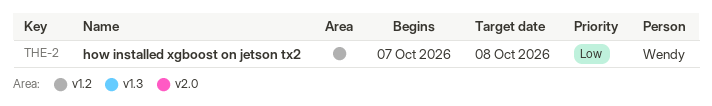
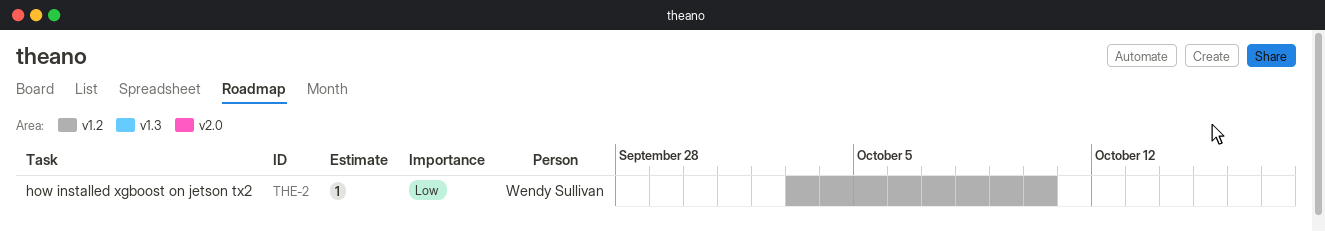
THE-2, start: Oct 7 -> Oct 3
THE-2, due: Oct 8 -> Oct 10

